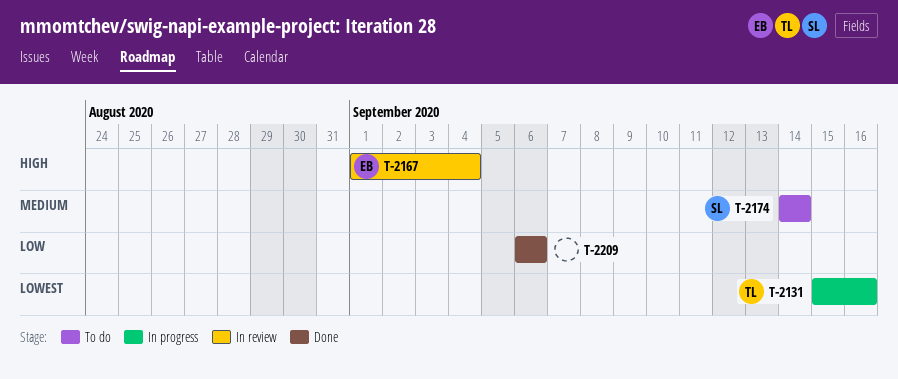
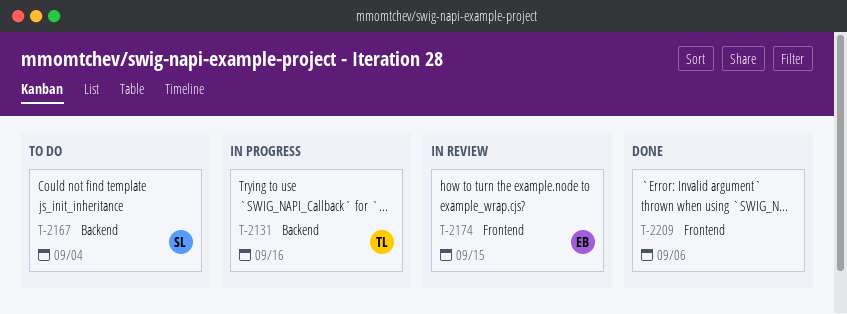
T-2167, status: In review -> To do
T-2167, owner: EB -> SL
T-2174, status: To do -> In review
T-2174, owner: SL -> EB
T-2174, due: Sep 14 -> Sep 15

